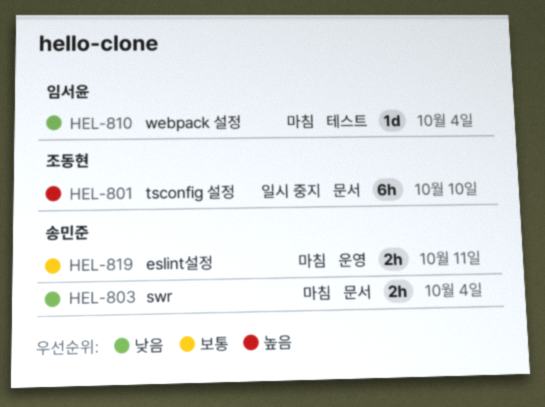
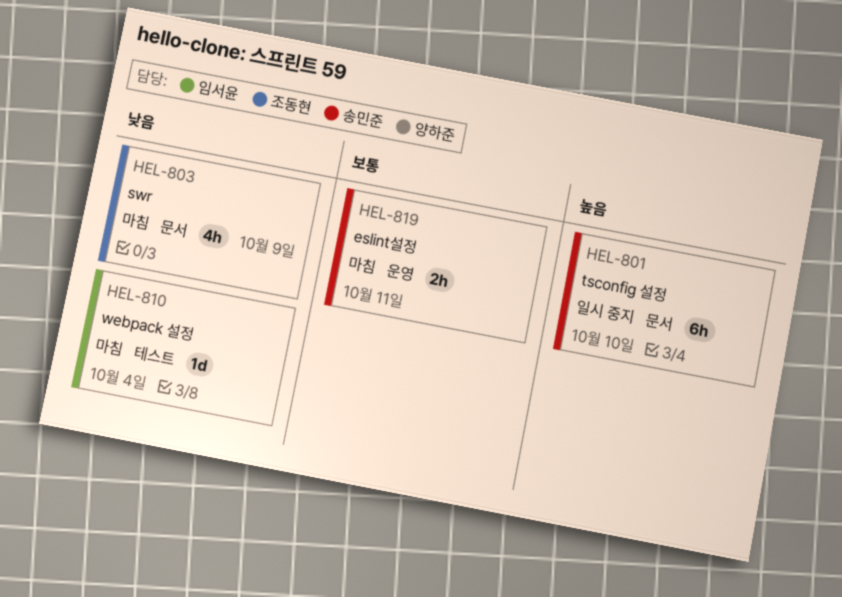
HEL-801, owner: 조동현 -> 송민준
HEL-803, owner: 송민준 -> 조동현
HEL-803, estimate: 2h -> 4h
HEL-803, due: Oct 4 -> Oct 9

